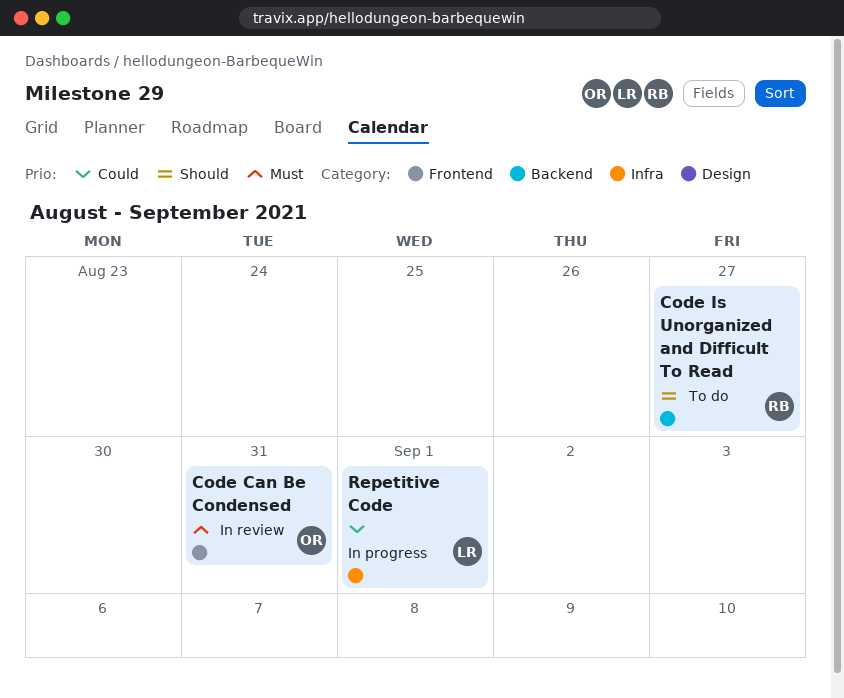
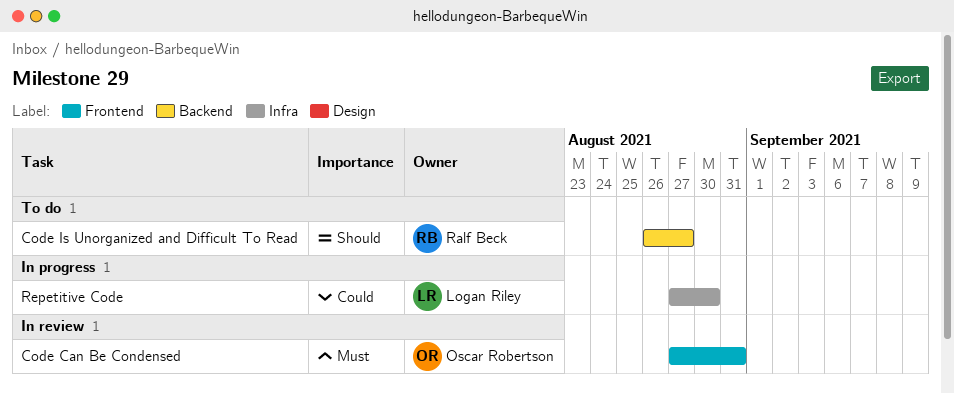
Repetitive Code, due: Sep 1 -> Aug 30

